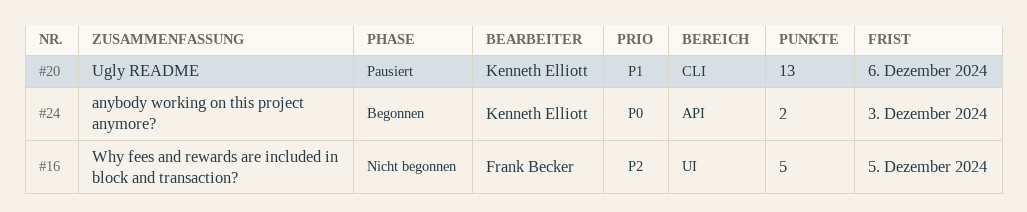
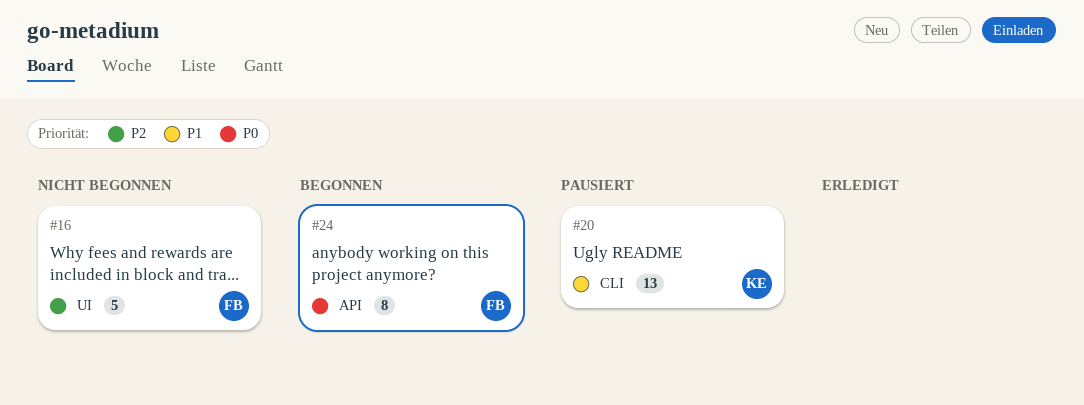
#24, owner: Kenneth Elliott -> Frank Becker
#24, estimate: 2 -> 8

